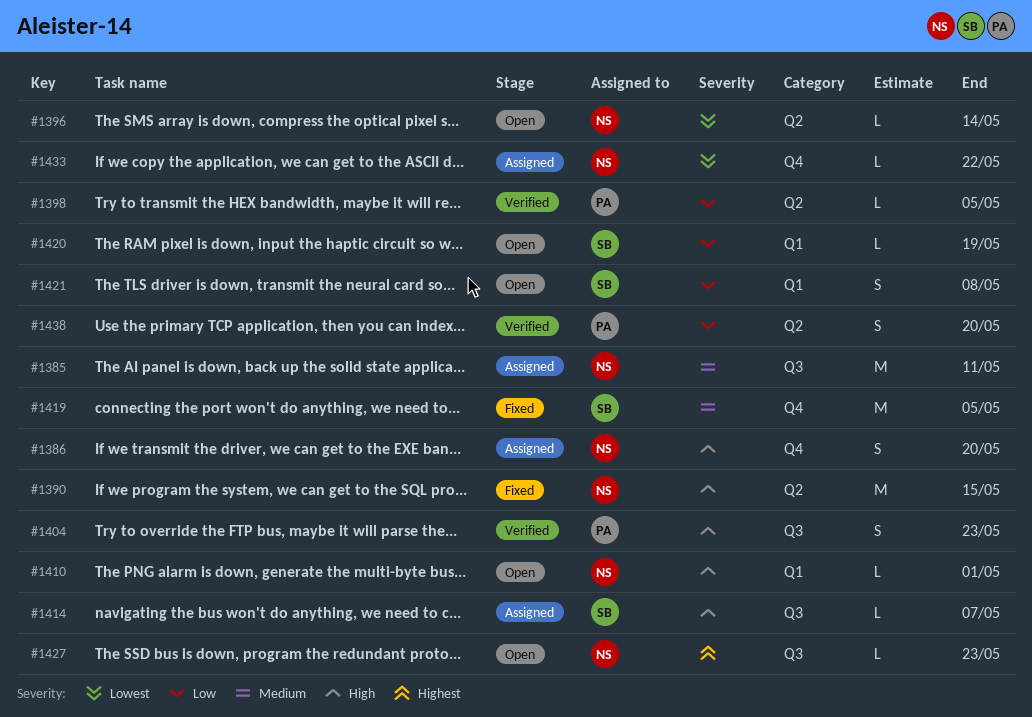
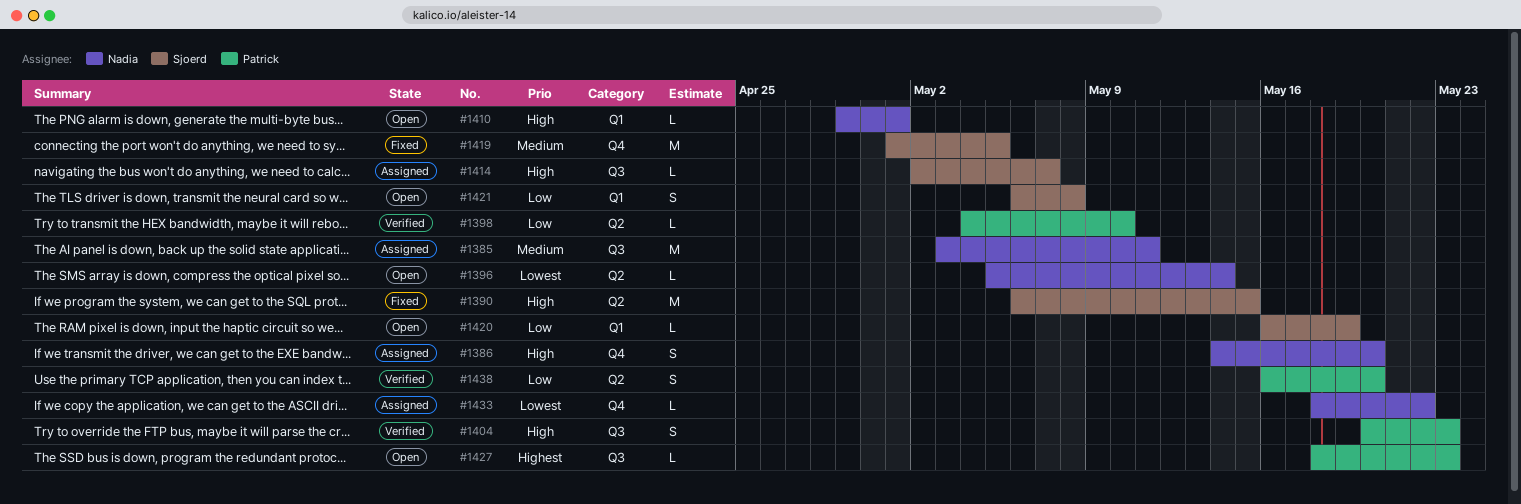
#1390, owner: Nadia -> Sjoerd
#1398, due: May 5 -> May 10
#1427, owner: Nadia -> Patrick

